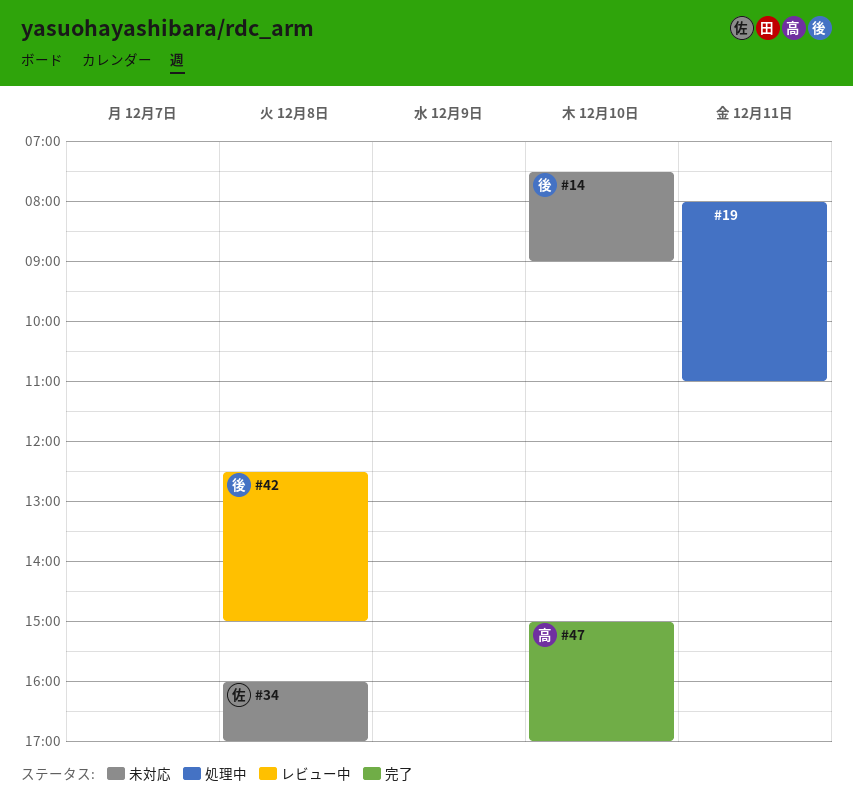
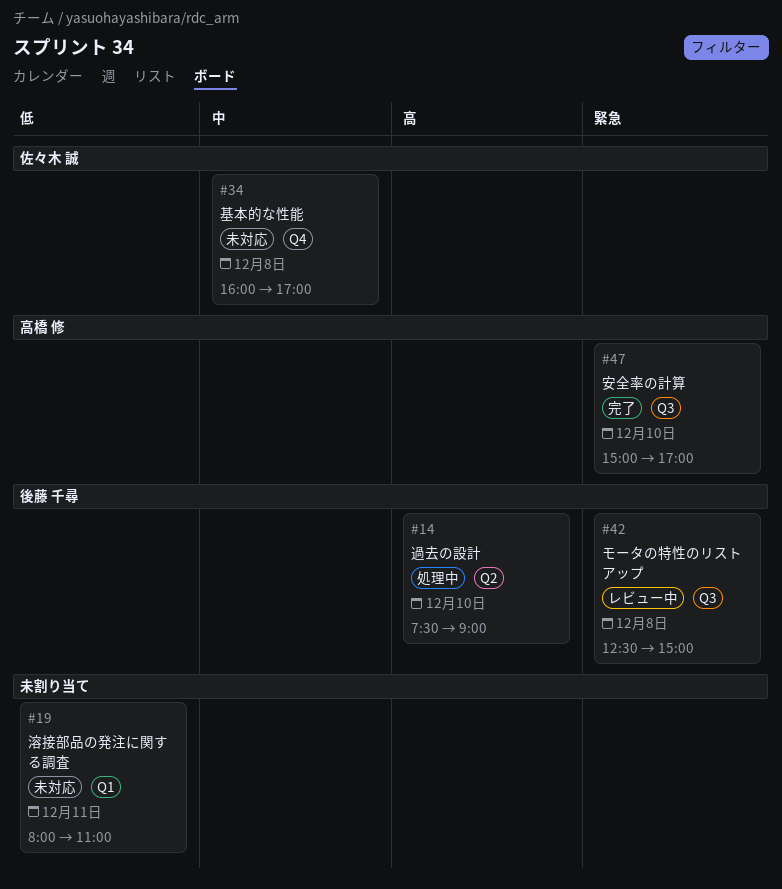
#14, status: 未対応 -> 処理中
#19, status: 処理中 -> 未対応

